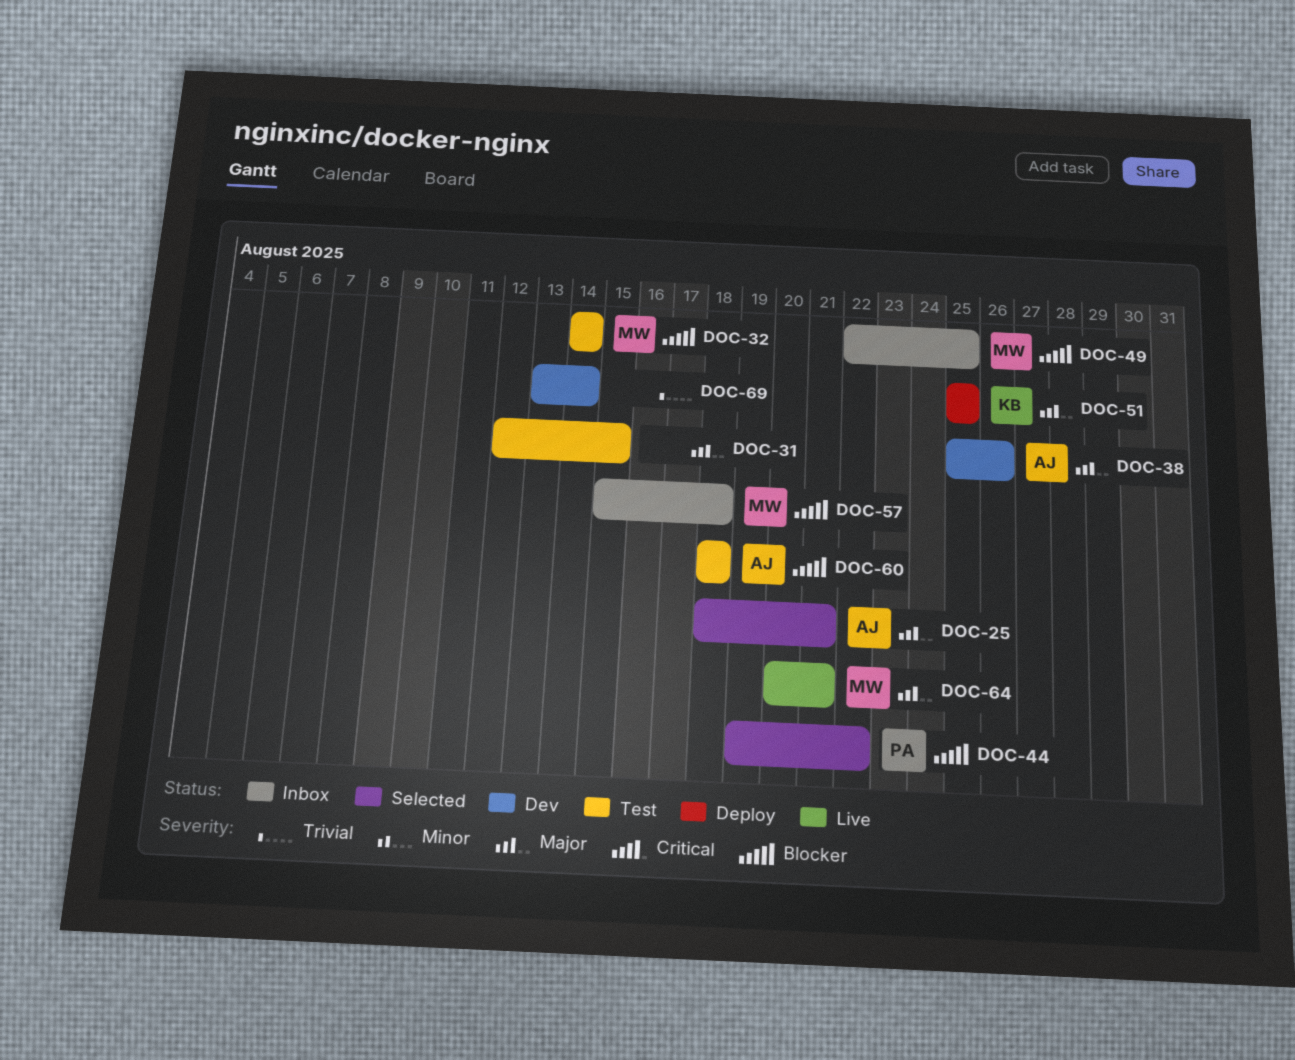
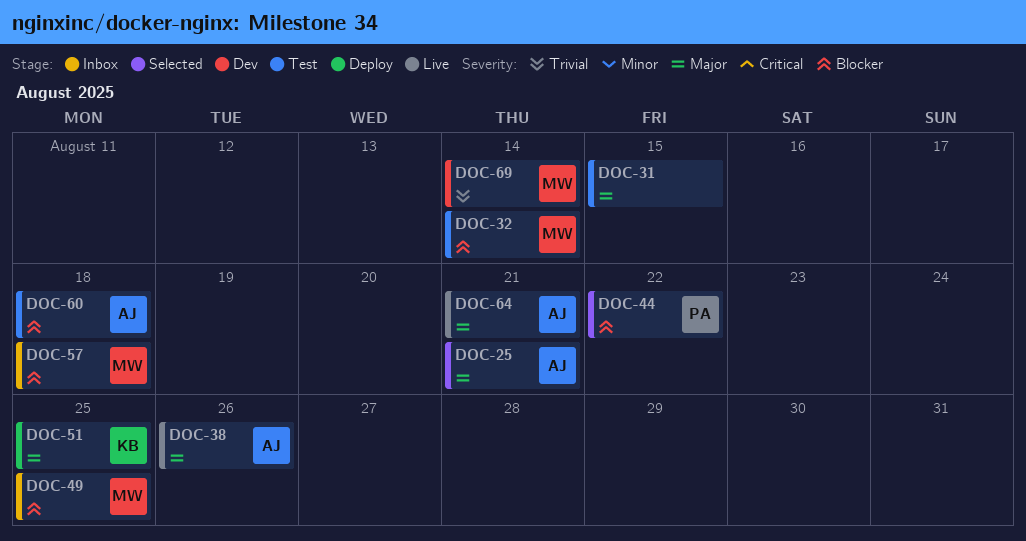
DOC-38, status: Dev -> Live
DOC-64, owner: MW -> AJ
DOC-69, owner: none -> MW

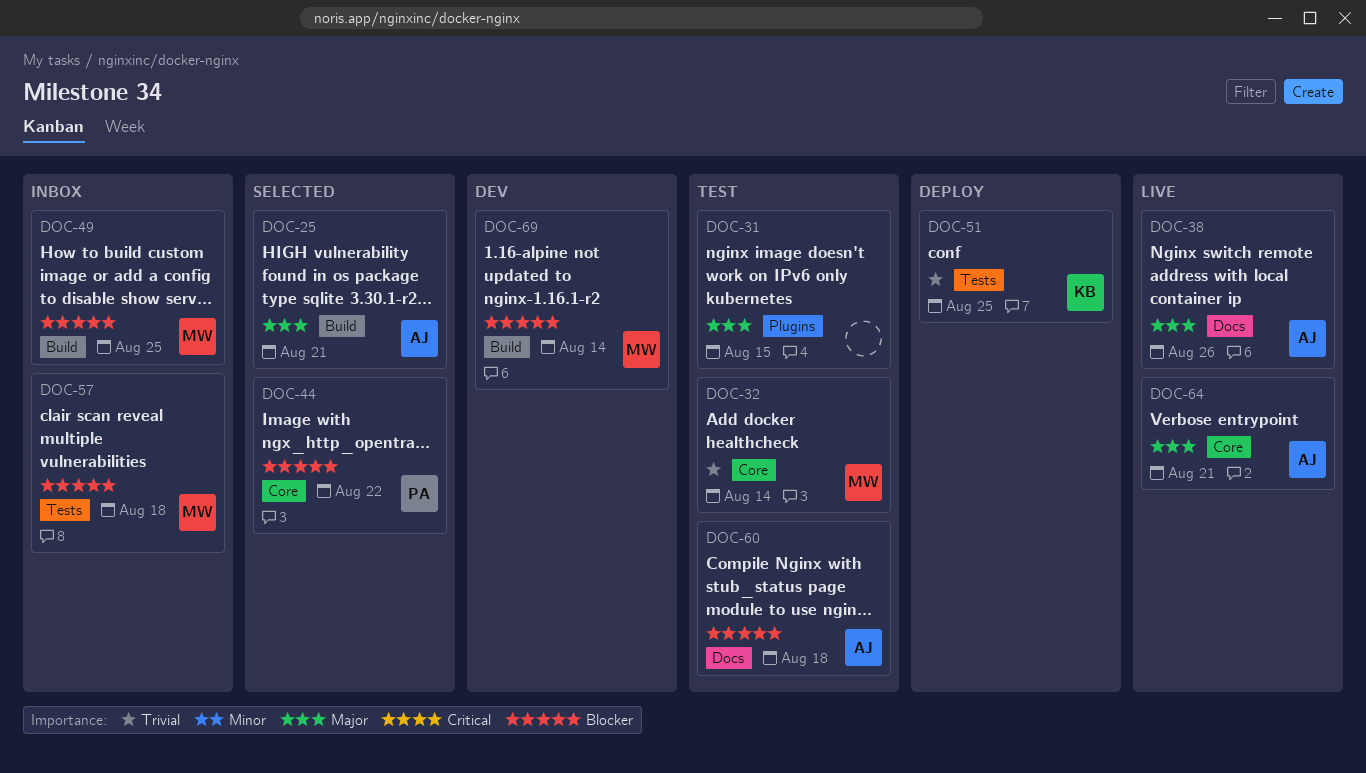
DOC-32, priority: Blocker -> Trivial
DOC-51, priority: Major -> Trivial
DOC-69, priority: Trivial -> Blocker

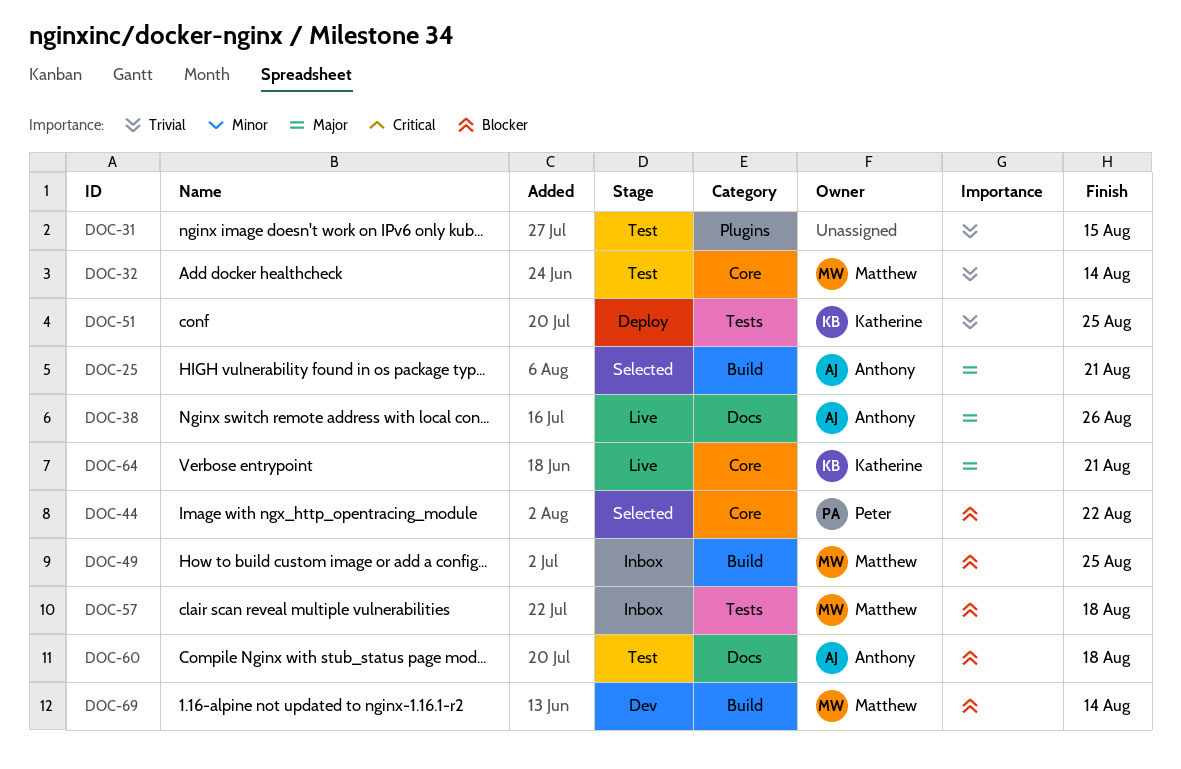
DOC-31, priority: Major -> Trivial
DOC-64, owner: Anthony -> Katherine

